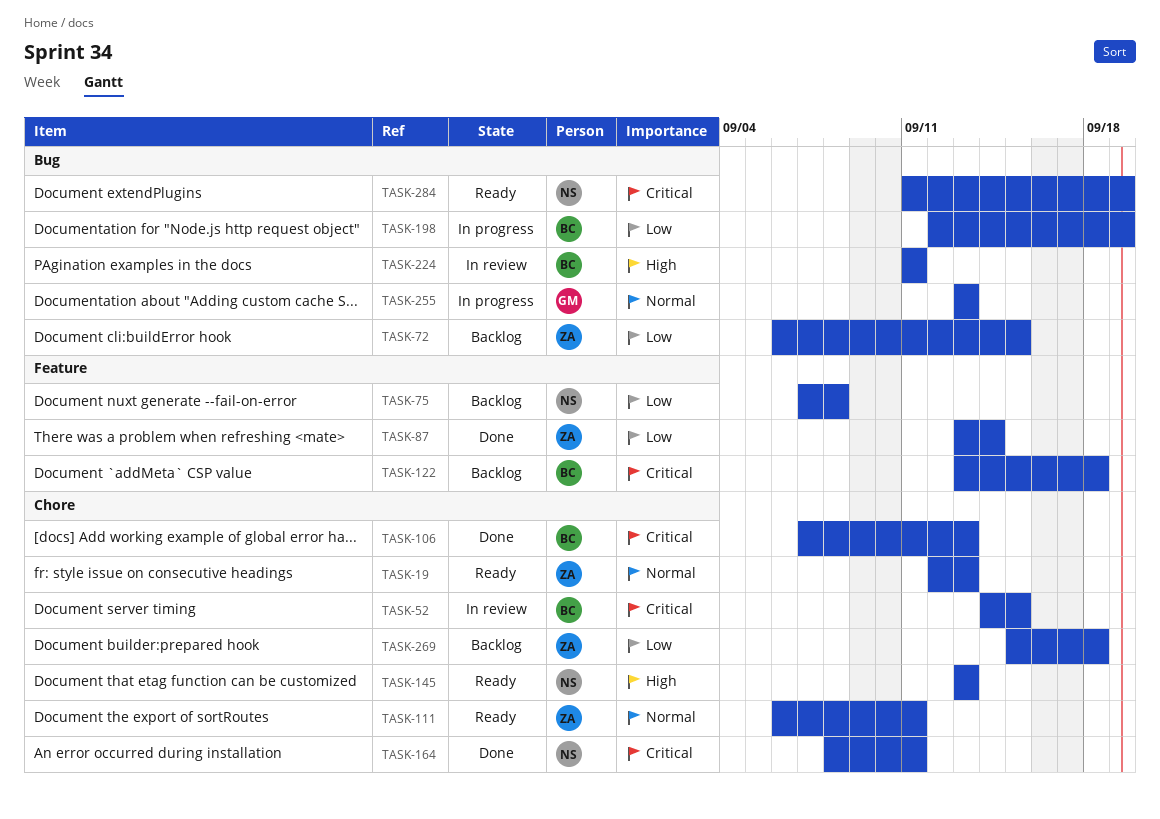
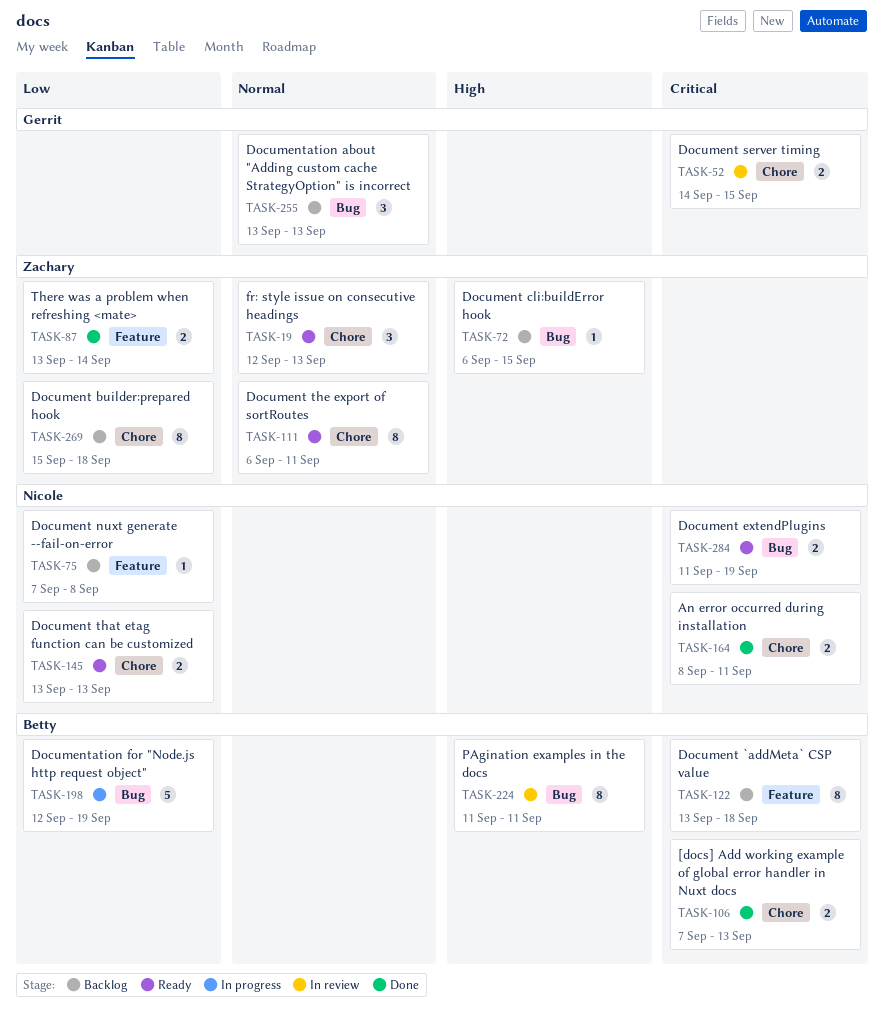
TASK-52, owner: Betty -> Gerrit
TASK-72, priority: Low -> High
TASK-145, priority: High -> Low
TASK-255, status: In progress -> Backlog

